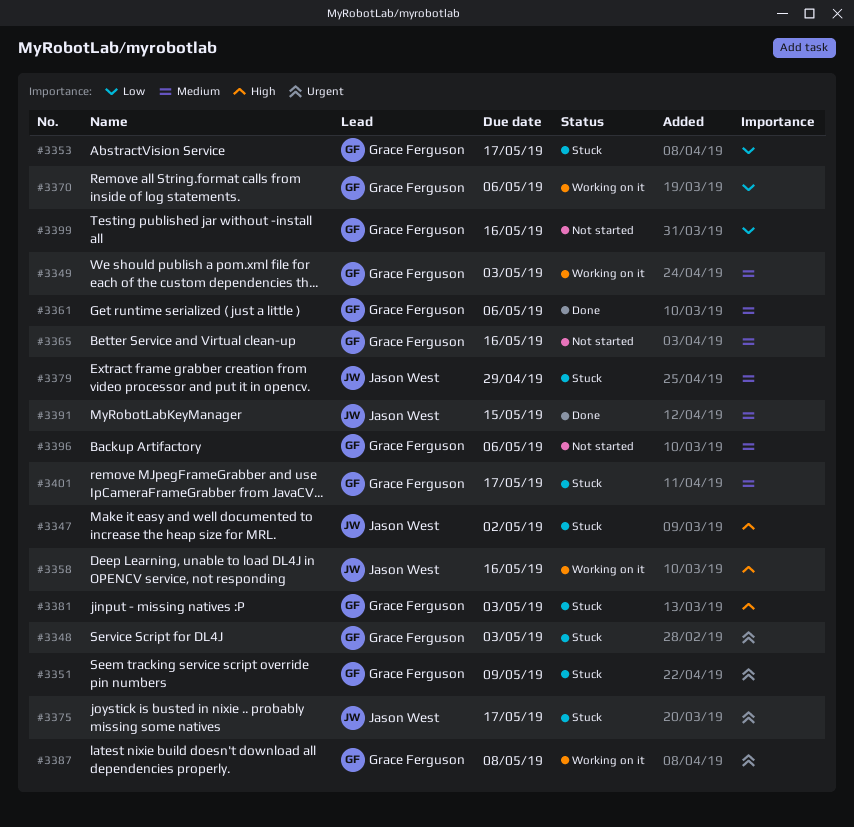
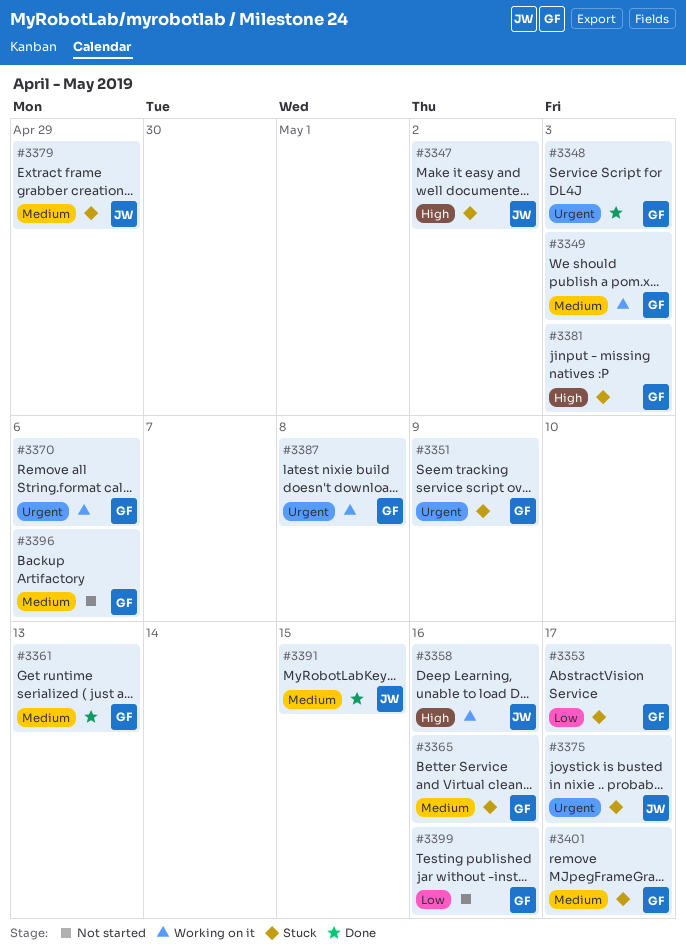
#3348, status: Stuck -> Done
#3361, due: May 6 -> May 13
#3365, status: Not started -> Stuck
#3370, priority: Low -> Urgent

